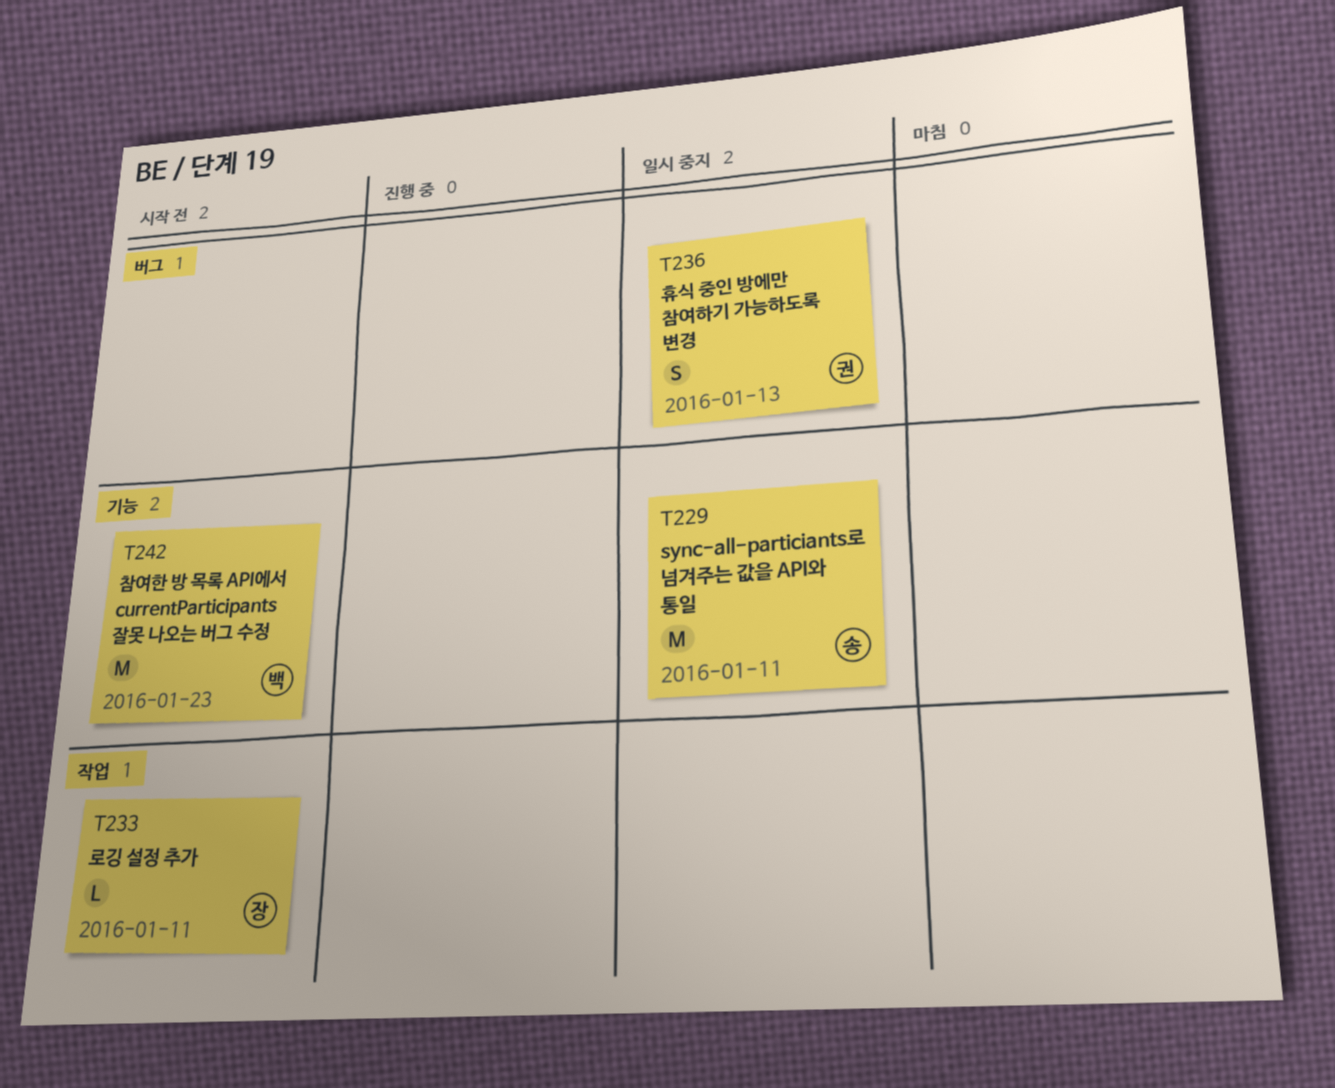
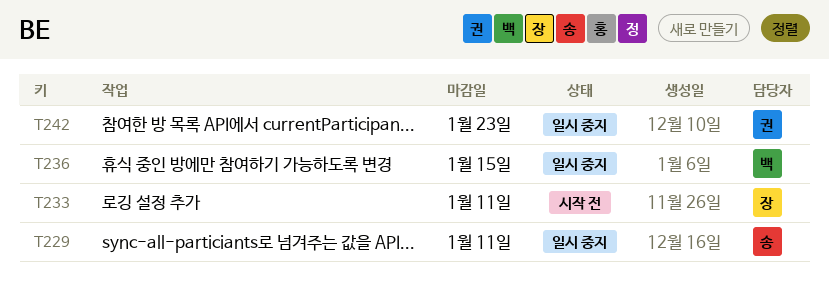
T236, owner: 권 -> 백
T236, due: Jan 13 -> Jan 15
T242, status: 시작 전 -> 일시 중지
T242, owner: 백 -> 권

